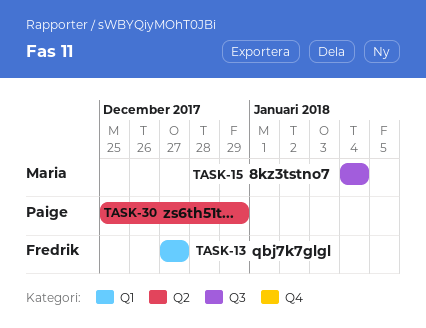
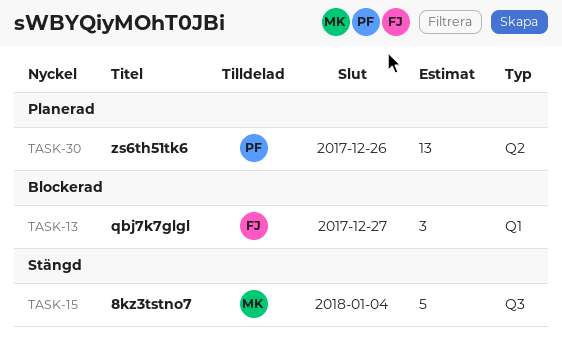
TASK-30, due: Dec 29 -> Dec 26

